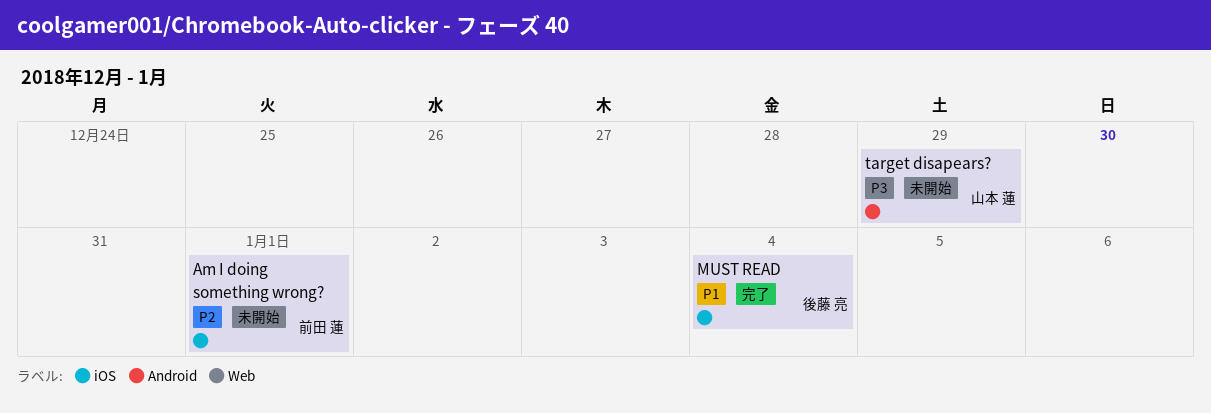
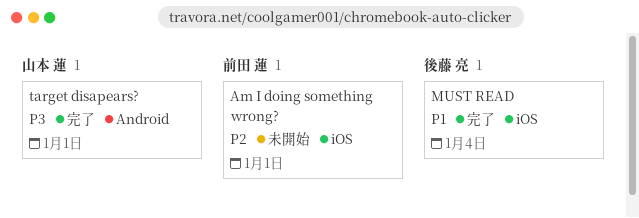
target disapears?, status: 未開始 -> 完了
target disapears?, due: Dec 29 -> Jan 1

